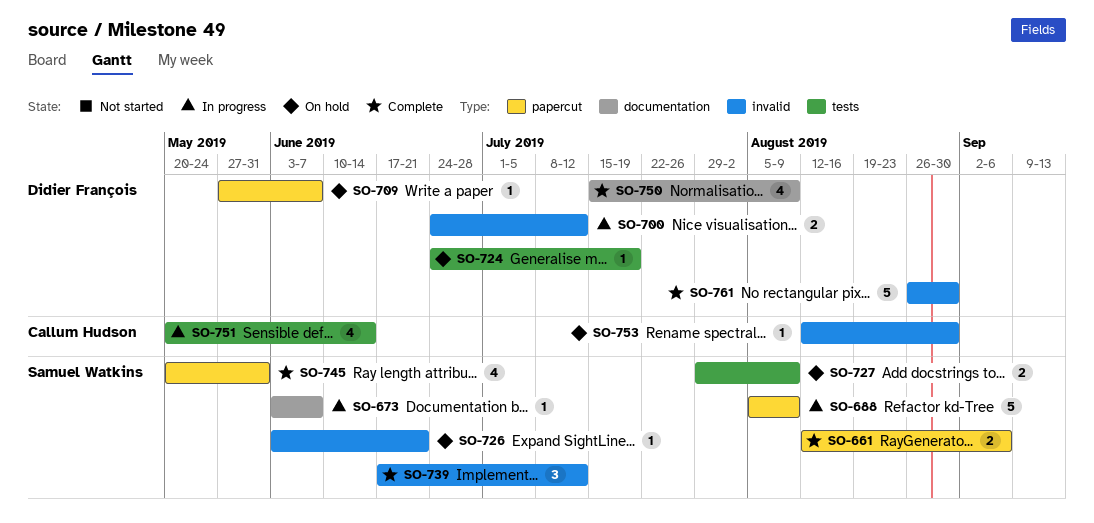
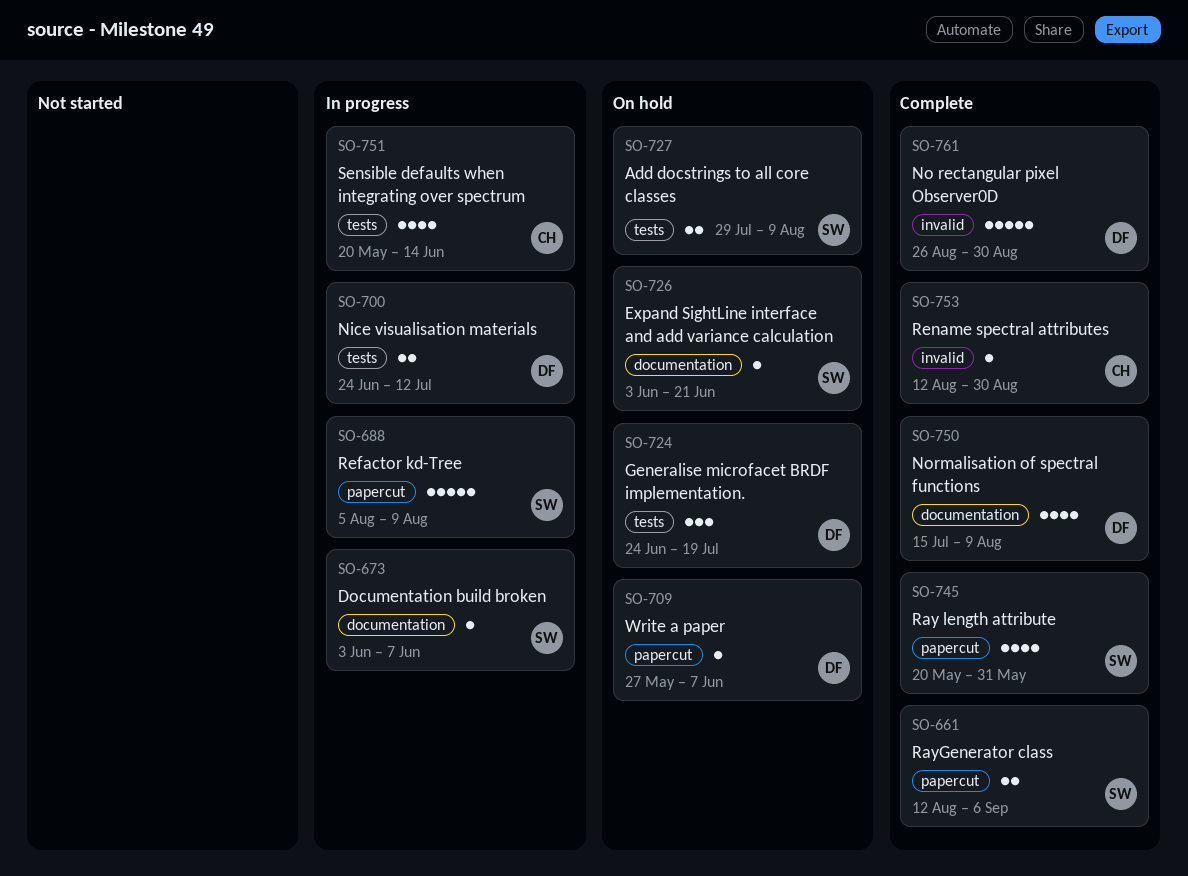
SO-700, label: invalid -> tests
SO-724, estimate: 1 -> 3
SO-726, label: invalid -> documentation
SO-739: present -> none
SO-753, status: On hold -> Complete

